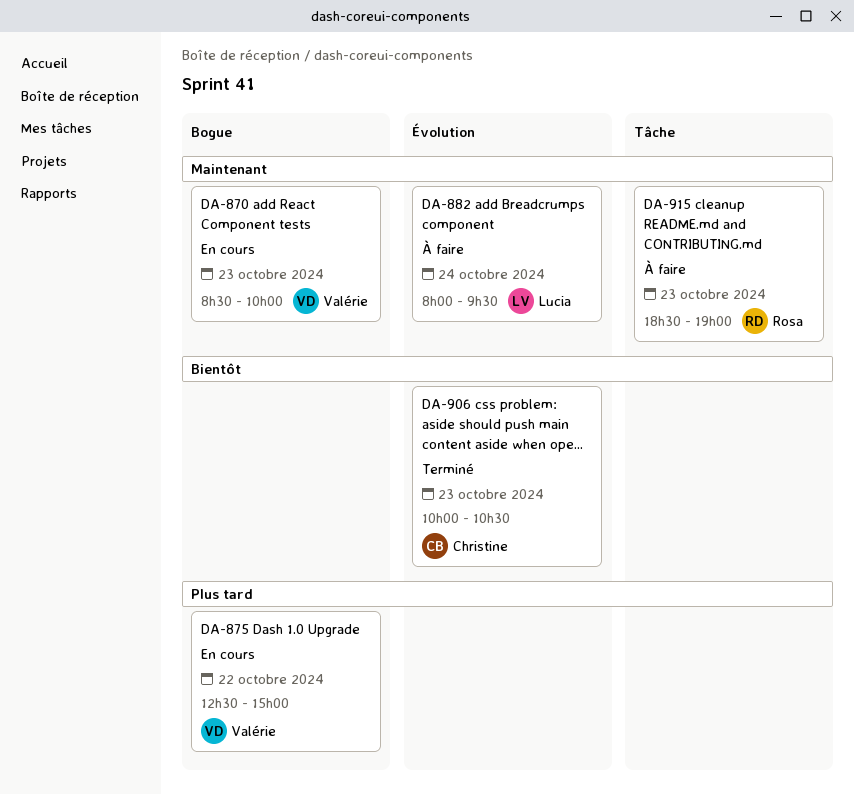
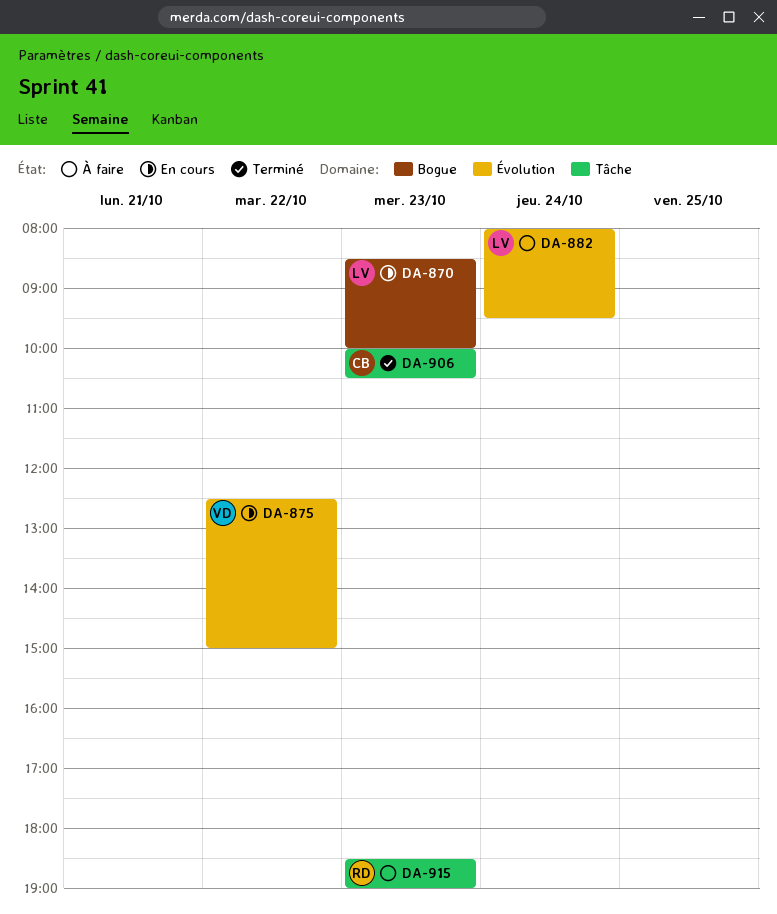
DA-870, owner: Valérie -> Lucia
DA-875, label: Bogue -> Évolution
DA-906, label: Évolution -> Tâche

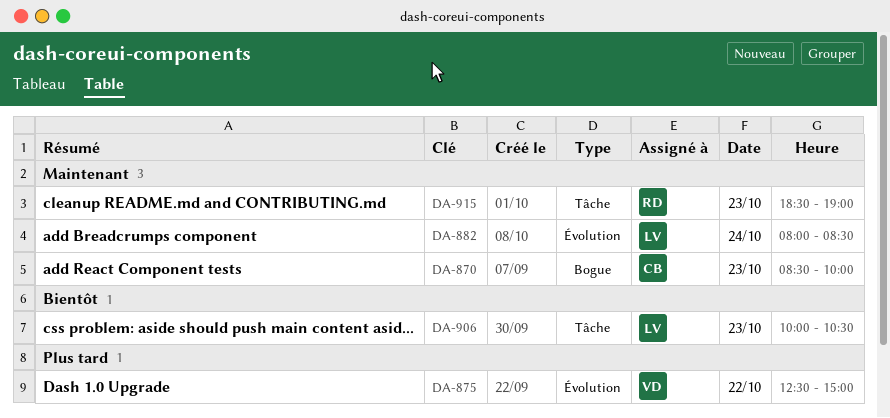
DA-870, owner: LV -> CB
DA-882, ends: 09:30 -> 08:30
DA-906, owner: CB -> LV

